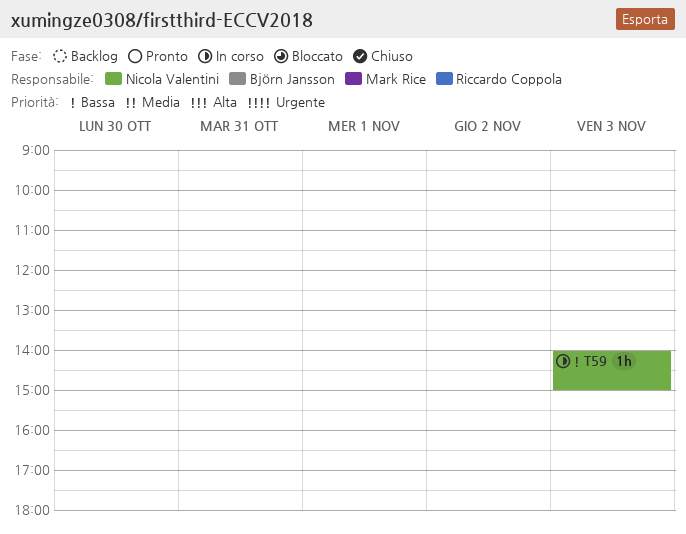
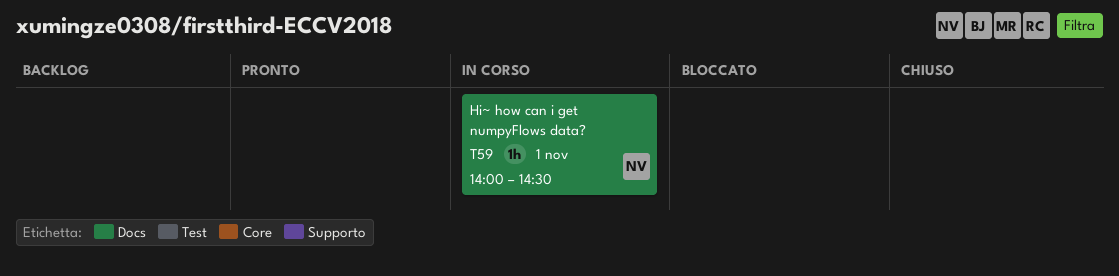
T59, day: Nov 3 -> Nov 1
T59, ends: 15:00 -> 14:30

